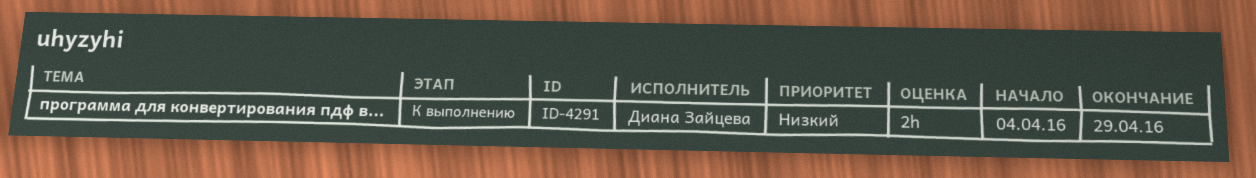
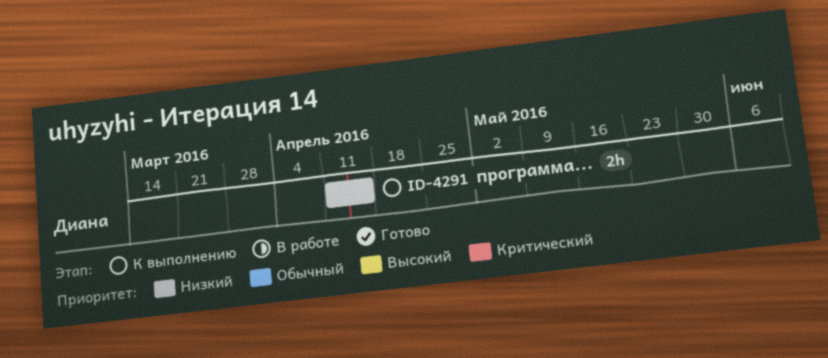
ID-4291, start: Apr 4 -> Apr 11
ID-4291, due: Apr 29 -> Apr 15

